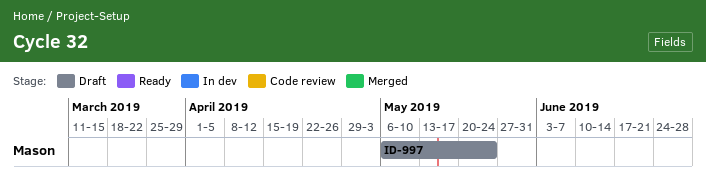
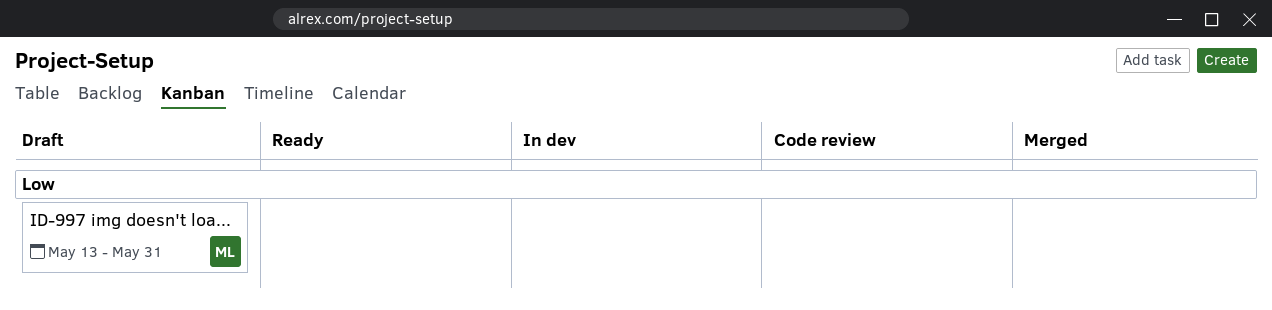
ID-997, start: May 6 -> May 13
ID-997, due: May 24 -> May 31

